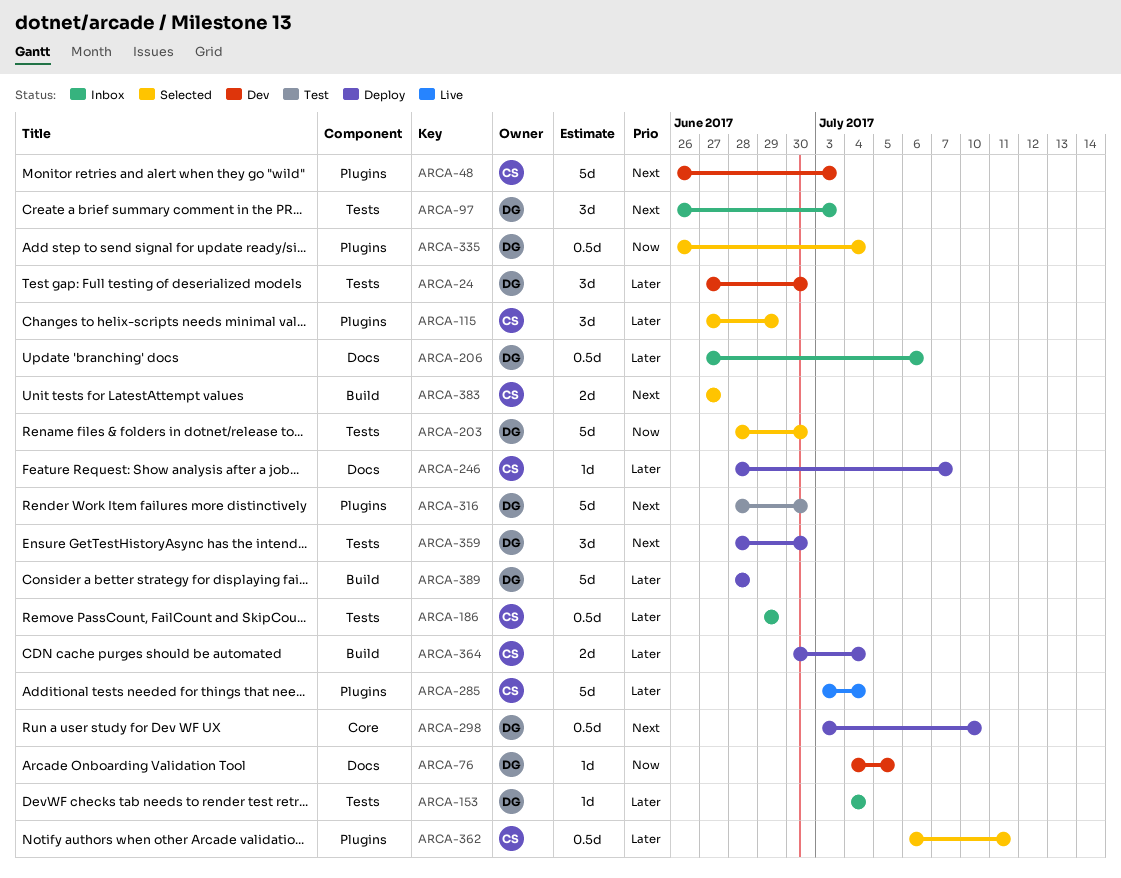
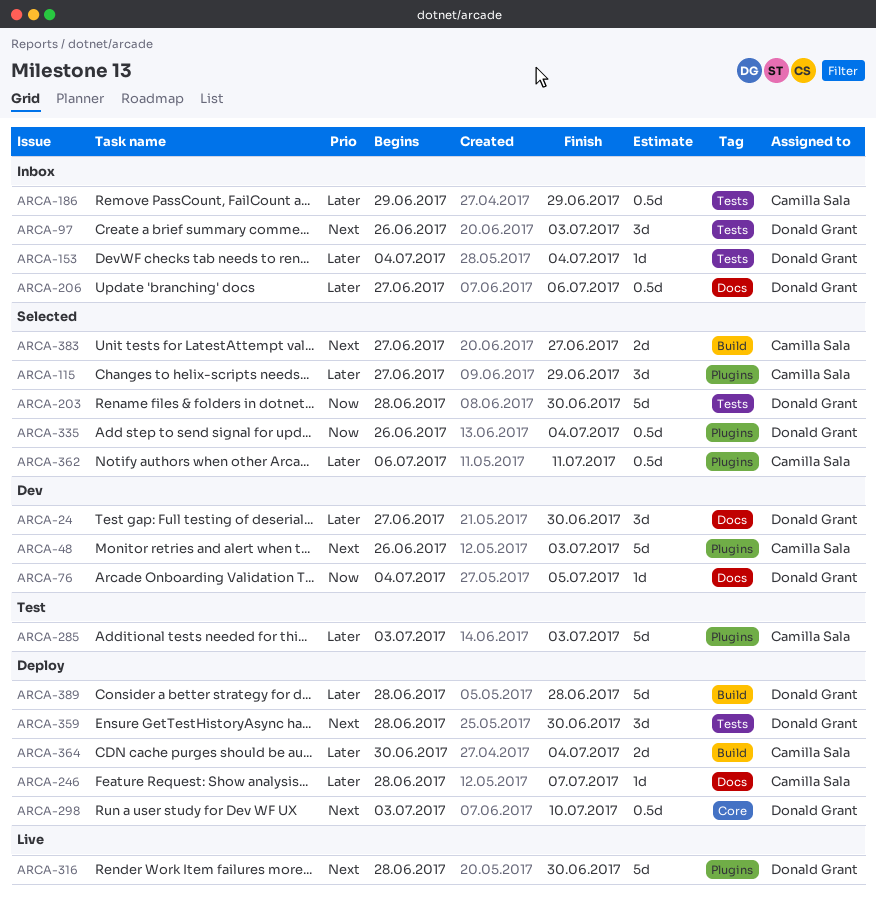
ARCA-24, label: Tests -> Docs
ARCA-285, status: Live -> Test
ARCA-285, due: Jul 4 -> Jul 3
ARCA-316, status: Test -> Live

